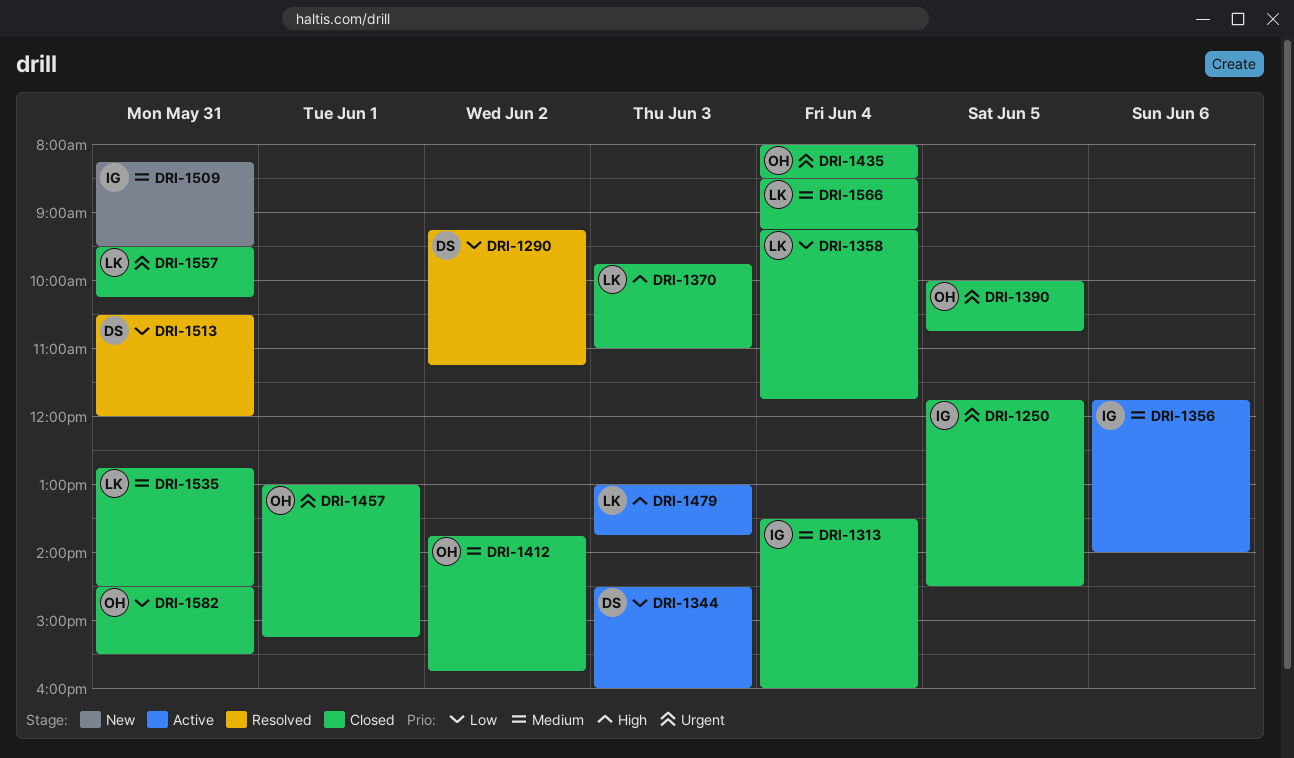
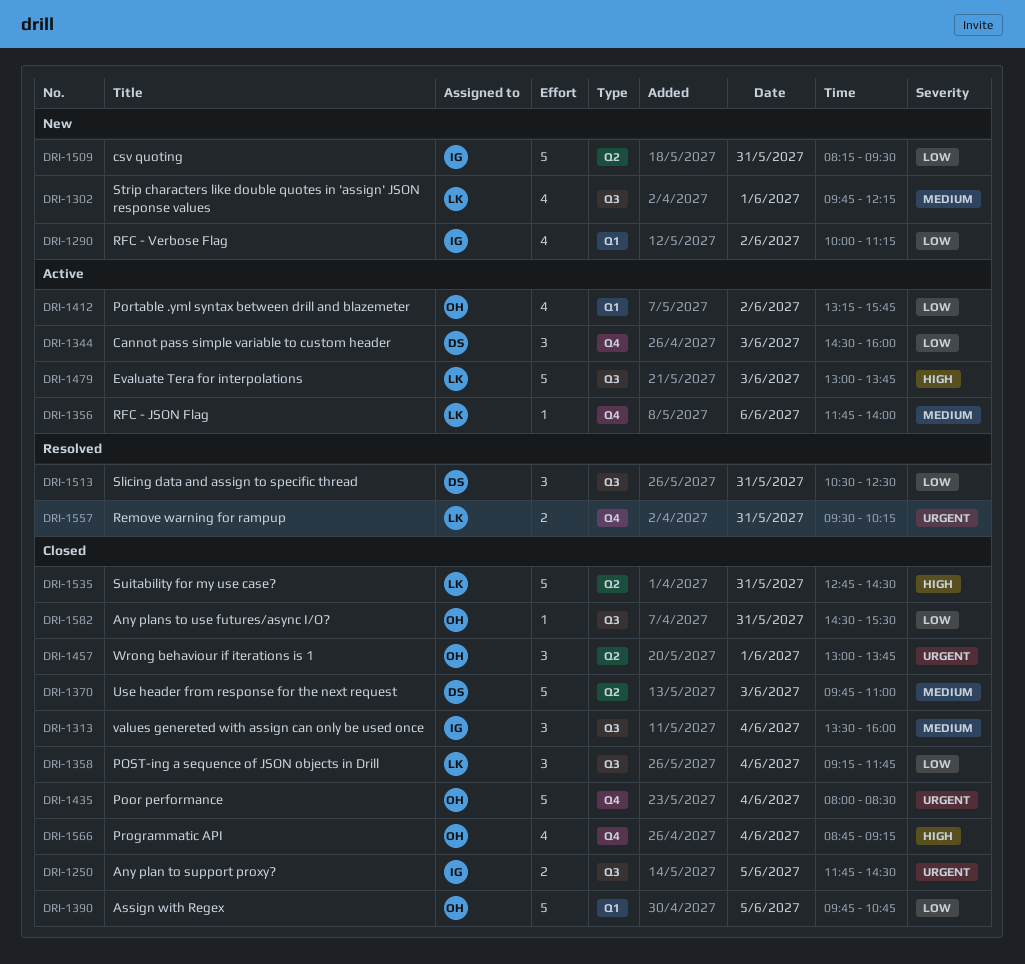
DRI-1290, status: Resolved -> New
DRI-1290, owner: DS -> IG
DRI-1290, begins: 09:15 -> 10:00
DRI-1302: none -> present
DRI-1356, owner: IG -> LK
DRI-1370, owner: LK -> DS
DRI-1370, priority: High -> Medium
DRI-1390, priority: Urgent -> Low
DRI-1390, begins: 10:00 -> 09:45
DRI-1412, status: Closed -> Active
DRI-1412, priority: Medium -> Low
DRI-1412, begins: 13:45 -> 13:15
DRI-1457, ends: 15:15 -> 13:45
DRI-1509, priority: Medium -> Low
DRI-1513, ends: 12:00 -> 12:30
DRI-1535, priority: Medium -> High
DRI-1557, status: Closed -> Resolved
DRI-1566, owner: LK -> OH
DRI-1566, priority: Medium -> High
DRI-1566, begins: 08:30 -> 08:45

